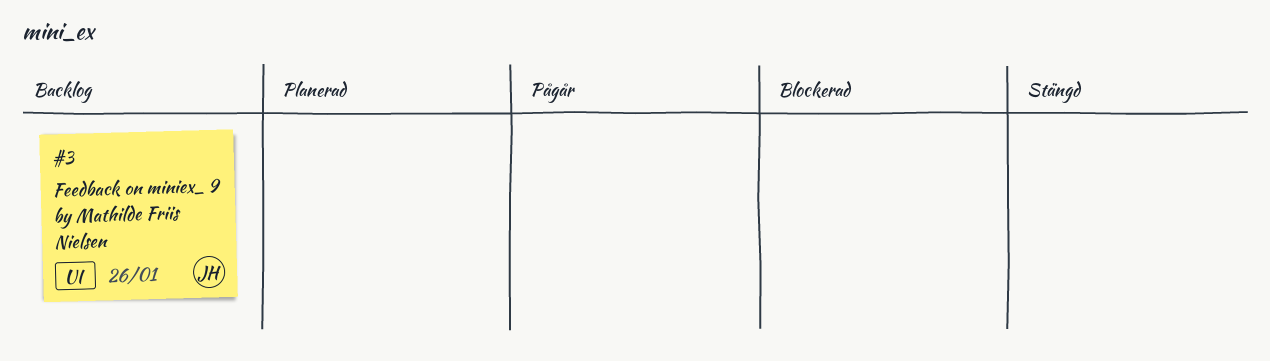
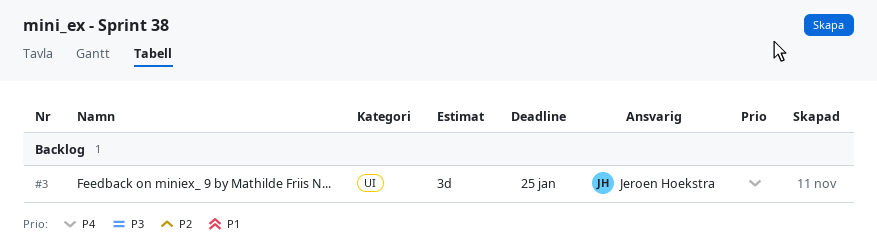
#3, due: Jan 26 -> Jan 25

